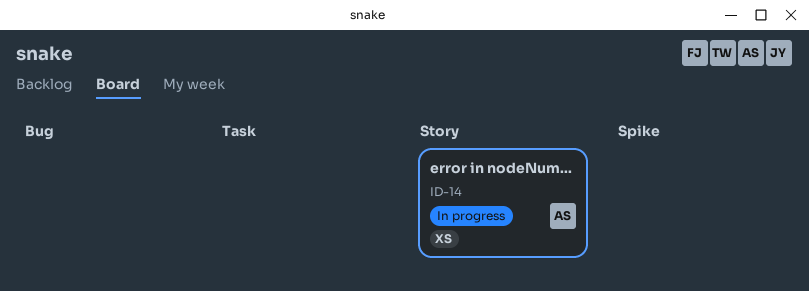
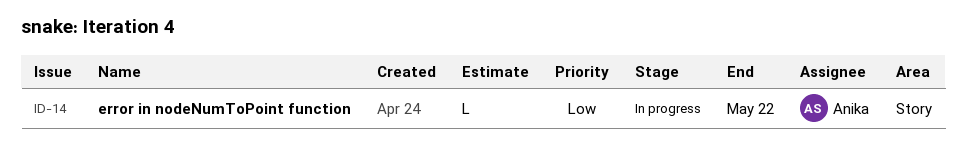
ID-14, estimate: XS -> L

